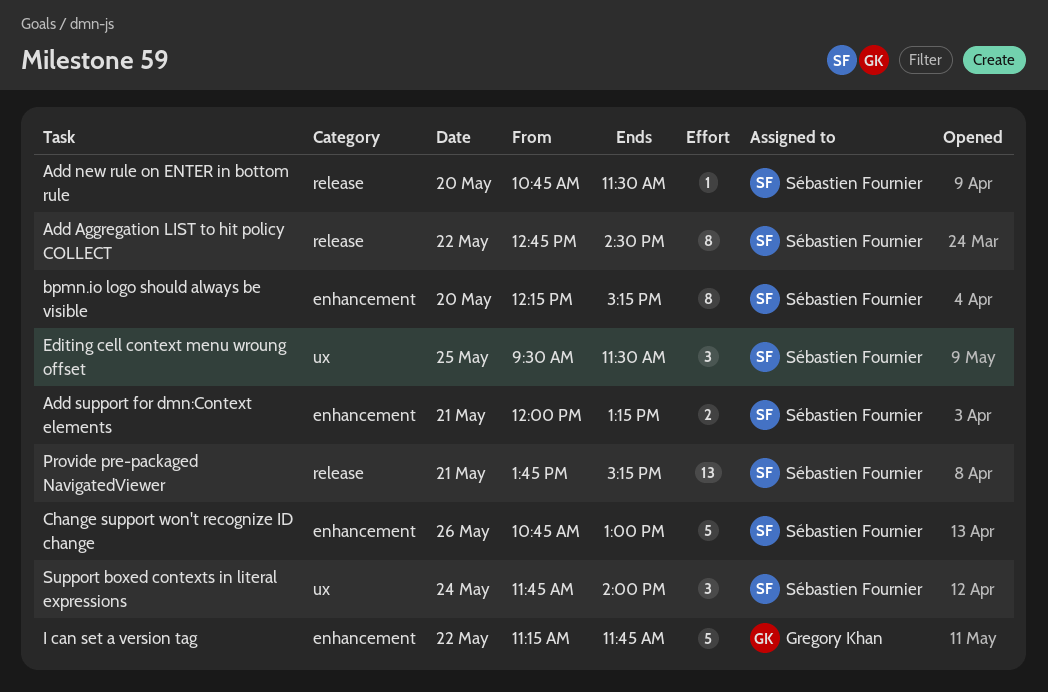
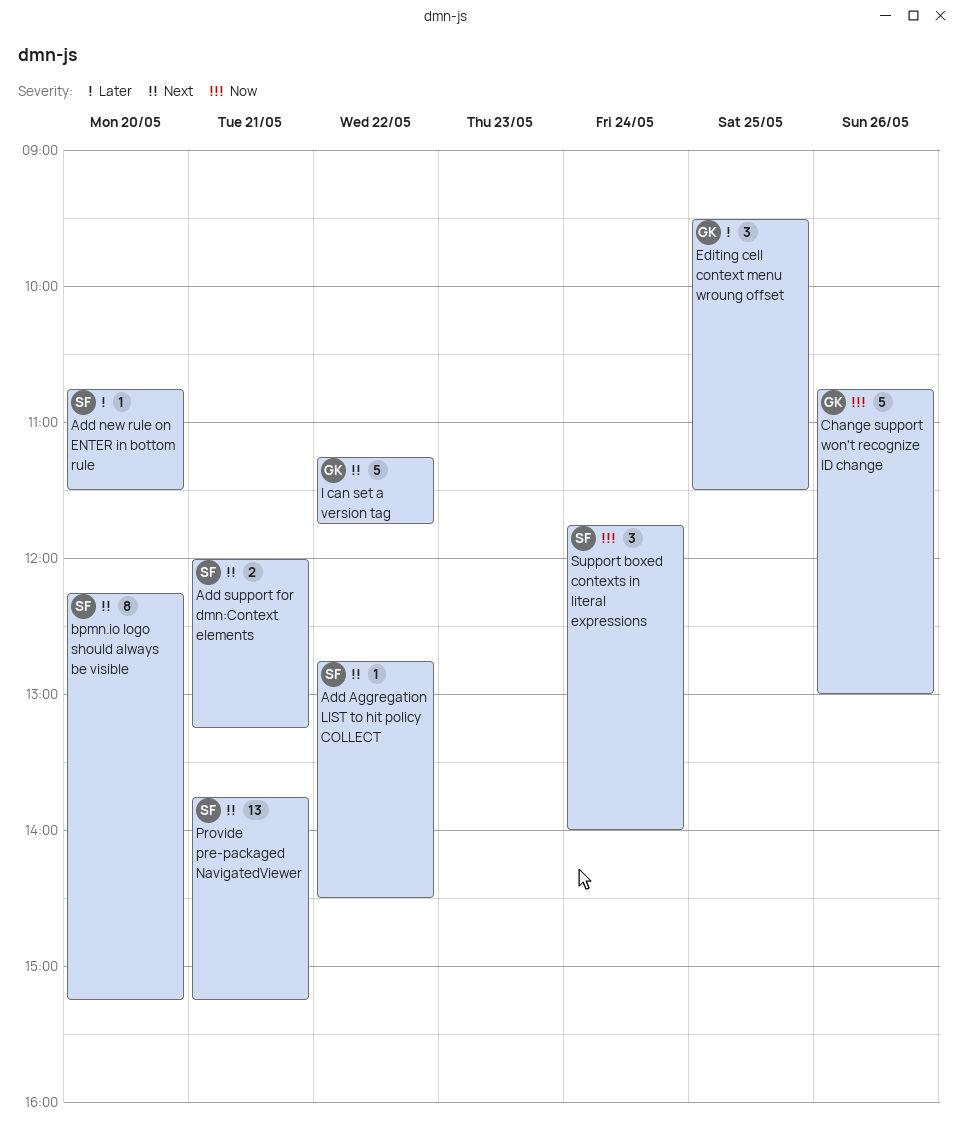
Add Aggregation LIST to hit policy COLLECT, estimate: 8 -> 1
Change support won't recognize ID change, owner: Sébastien Fournier -> Gregory Khan
Editing cell context menu wroung offset, owner: Sébastien Fournier -> Gregory Khan

